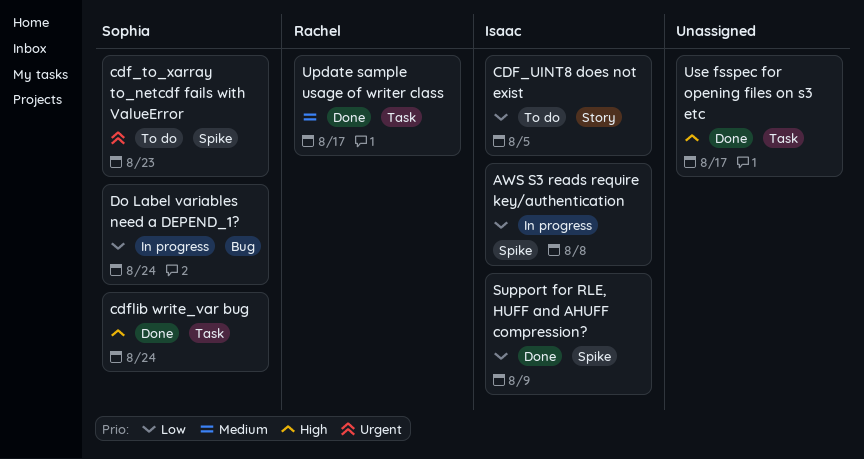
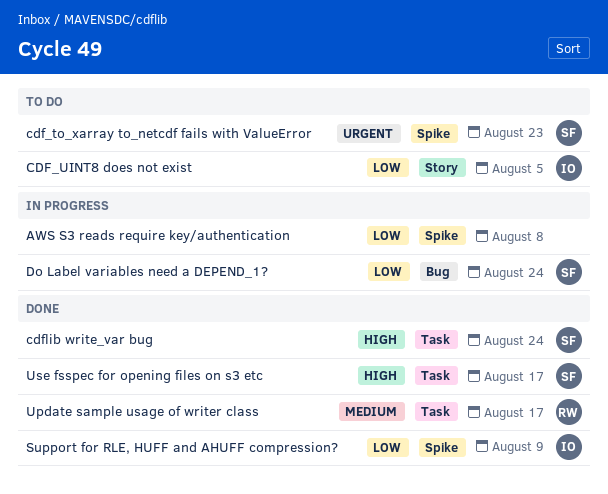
AWS S3 reads require key/authentication, owner: Isaac -> none
Use fsspec for opening files on s3 etc, owner: none -> Sophia

